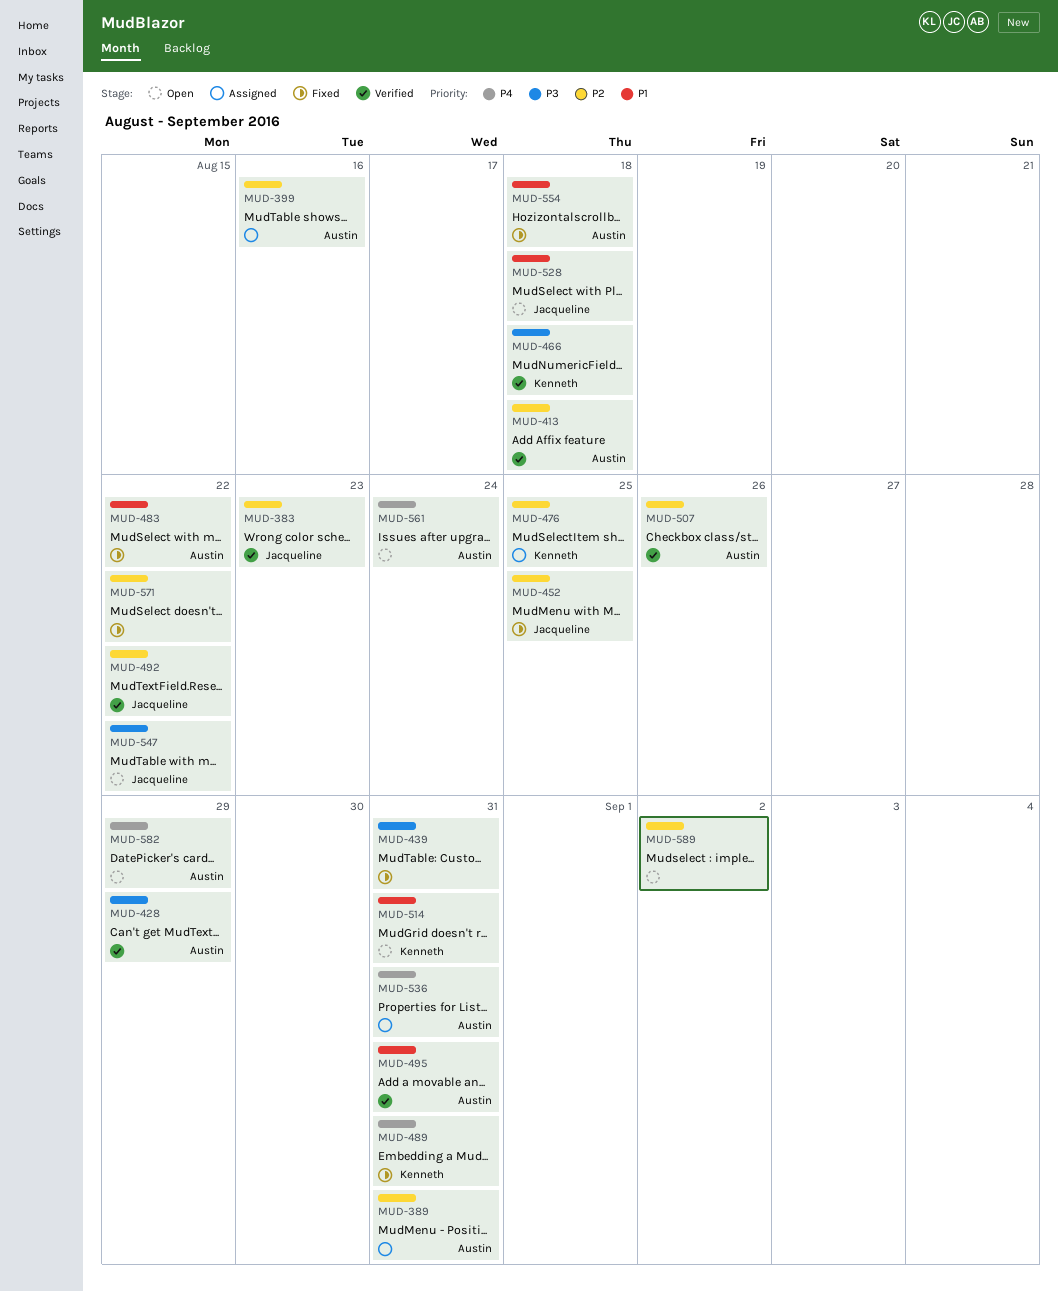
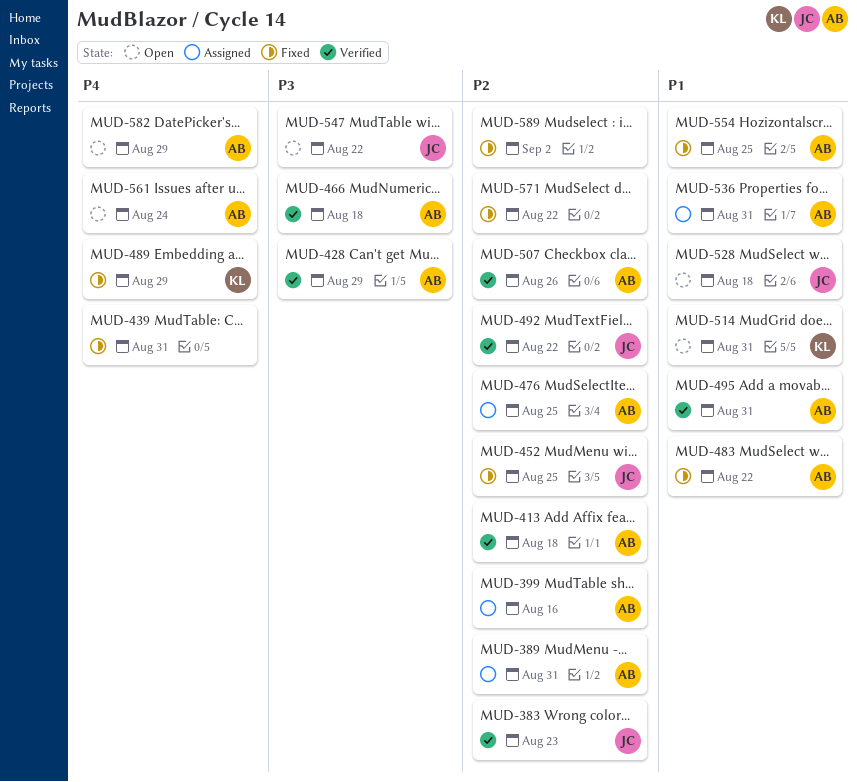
MUD-439, priority: P3 -> P4
MUD-466, owner: Kenneth -> Austin
MUD-476, owner: Kenneth -> Austin
MUD-489, due: Aug 31 -> Aug 29
MUD-536, priority: P4 -> P1
MUD-554, due: Aug 18 -> Aug 25
MUD-589, status: Open -> Fixed

